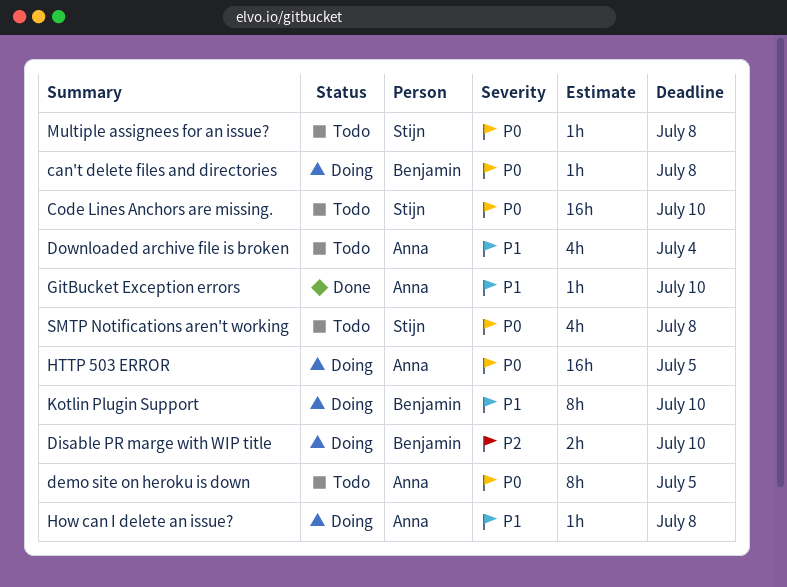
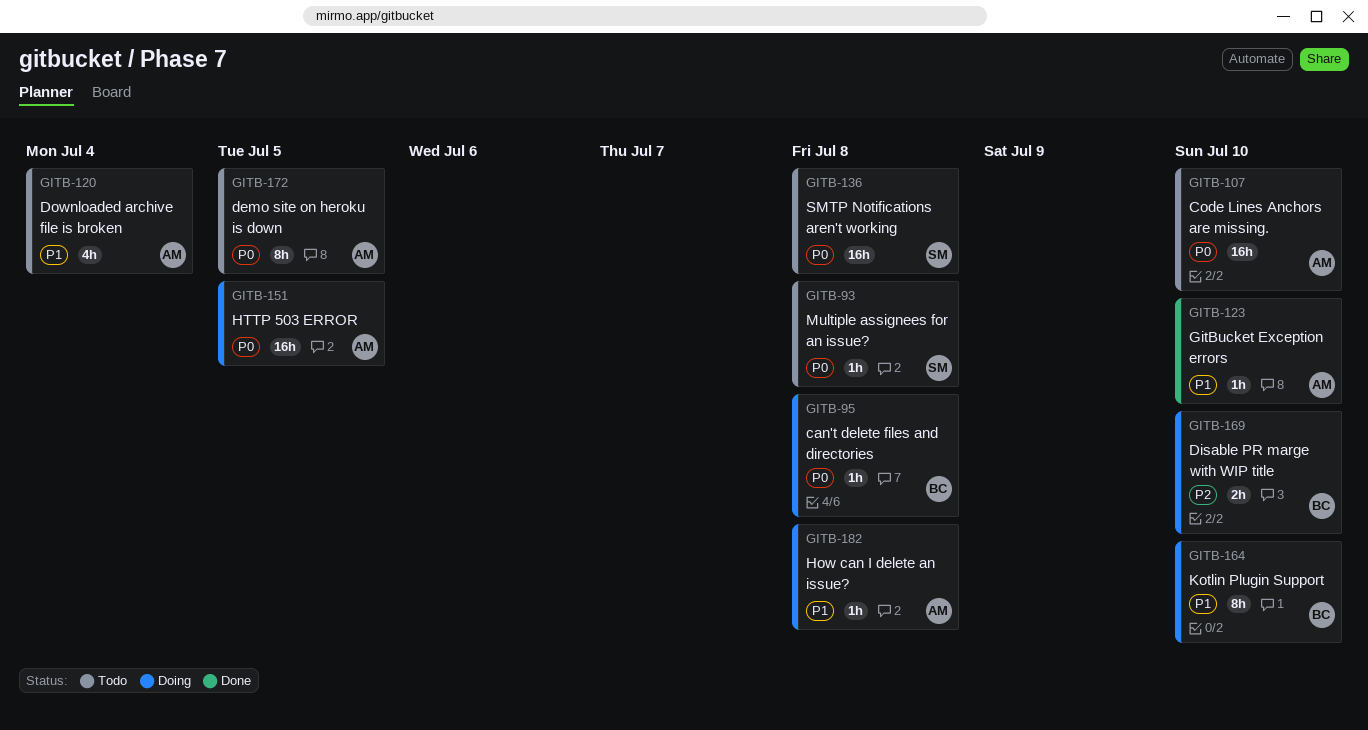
Code Lines Anchors are missing., owner: Stijn -> Anna
SMTP Notifications aren't working, estimate: 4h -> 16h

